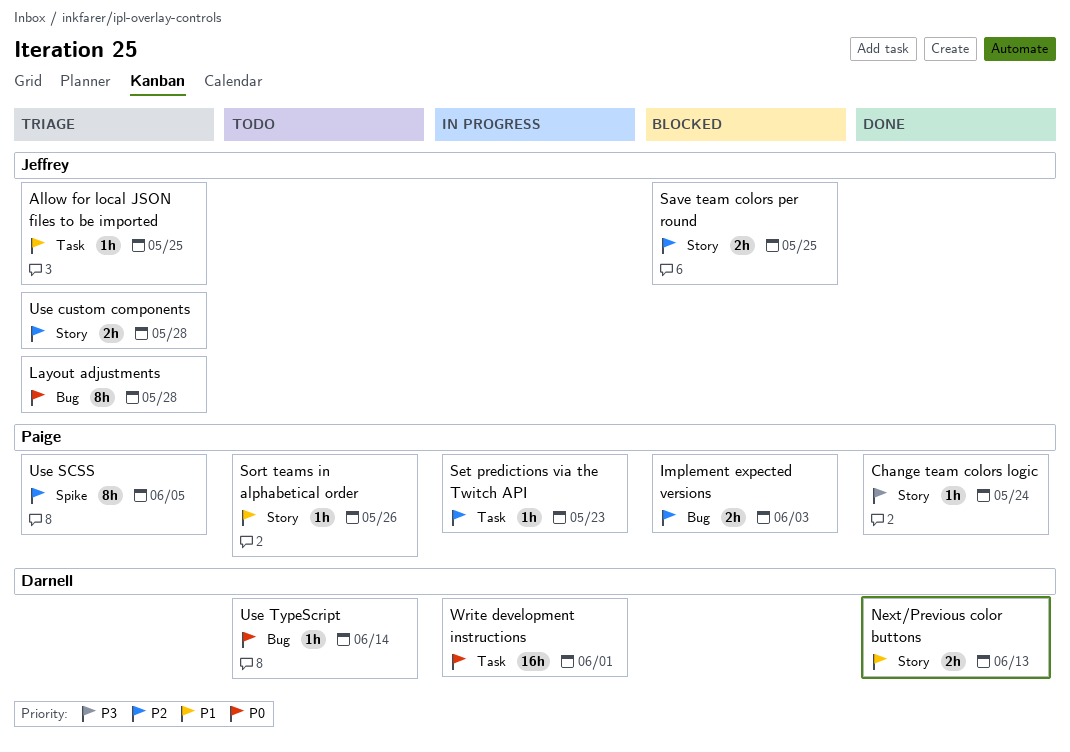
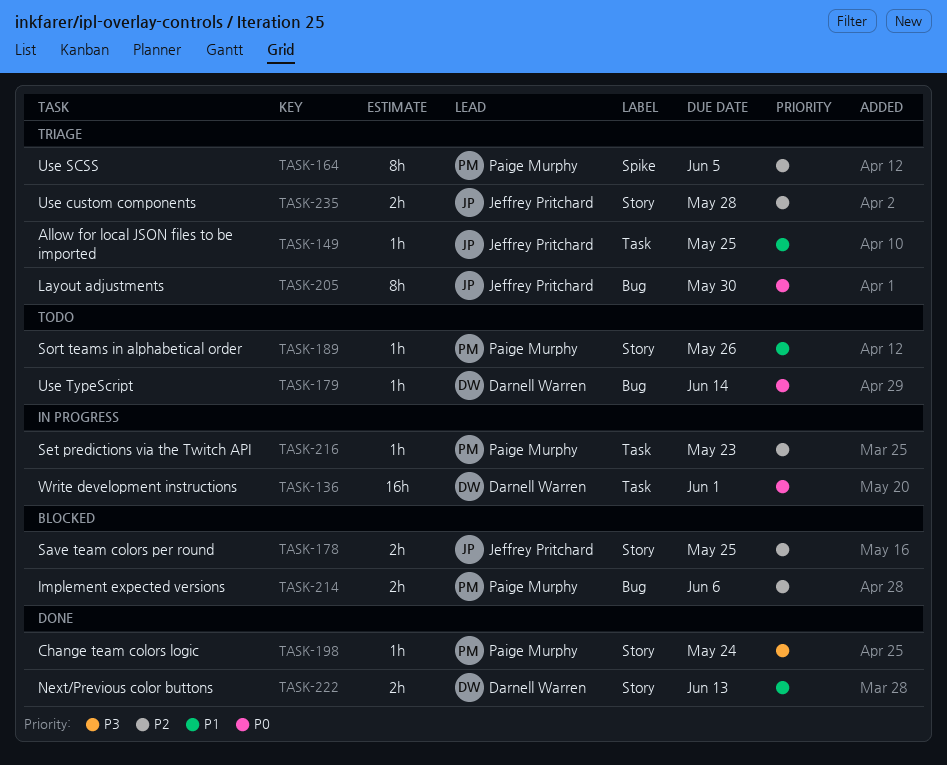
Implement expected versions, due: Jun 3 -> Jun 6
Layout adjustments, due: May 28 -> May 30

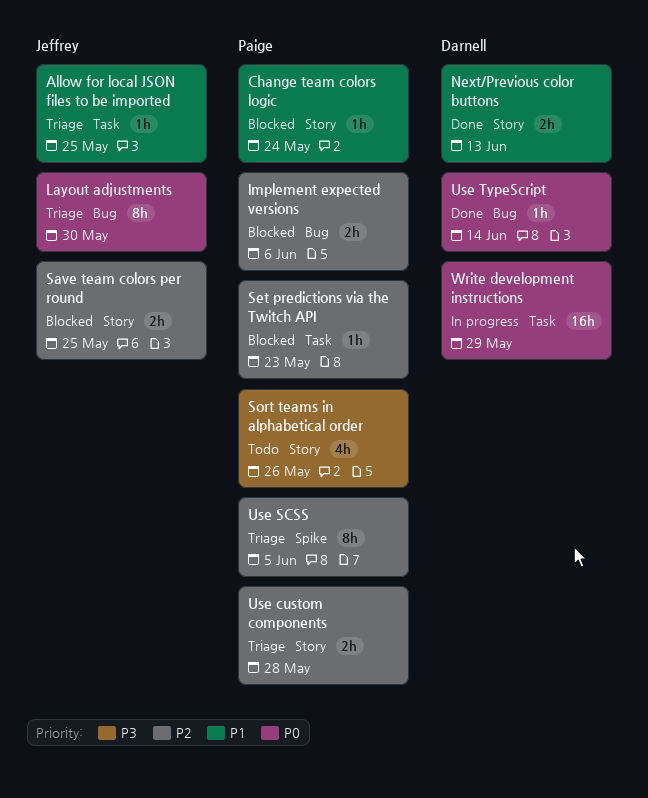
Change team colors logic, status: Done -> Blocked
Change team colors logic, priority: P3 -> P1
Set predictions via the Twitch API, status: In progress -> Blocked
Sort teams in alphabetical order, priority: P1 -> P3
Sort teams in alphabetical order, estimate: 1h -> 4h
Use custom components, owner: Jeffrey Pritchard -> Paige Murphy
Use TypeScript, status: Todo -> Done
Write development instructions, due: Jun 1 -> May 29

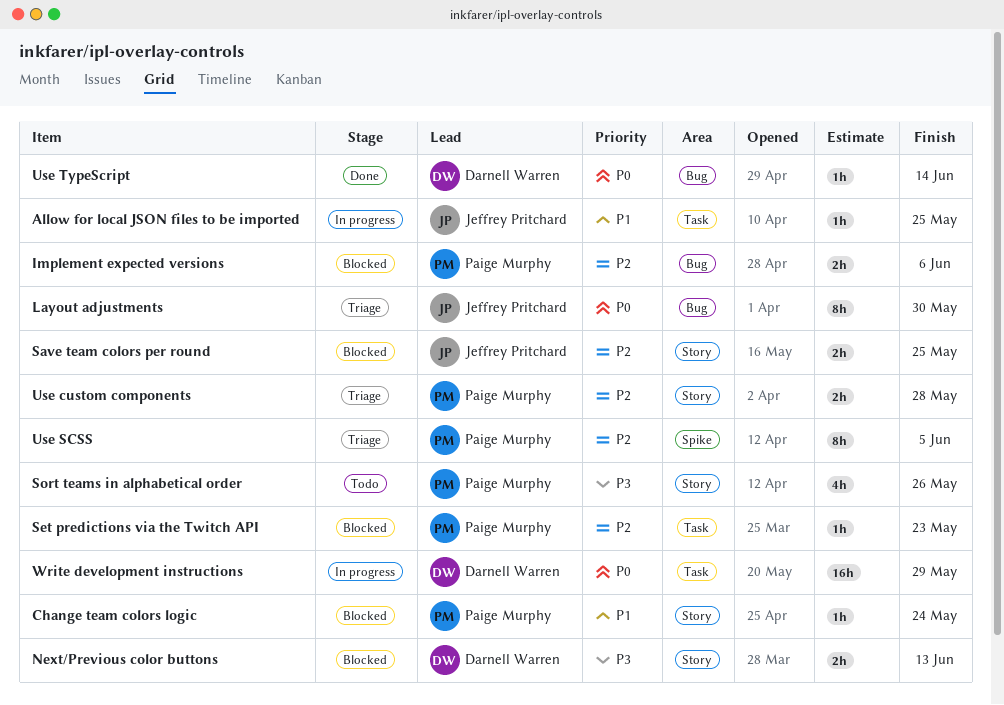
Allow for local JSON files to be imported, status: Triage -> In progress
Next/Previous color buttons, status: Done -> Blocked
Next/Previous color buttons, priority: P1 -> P3

